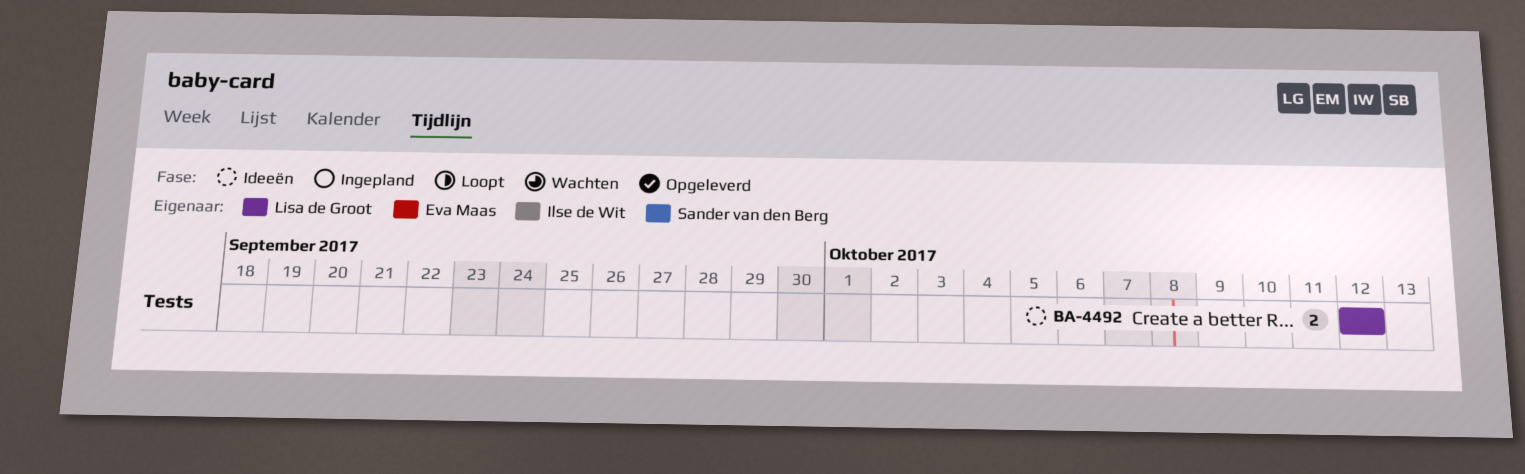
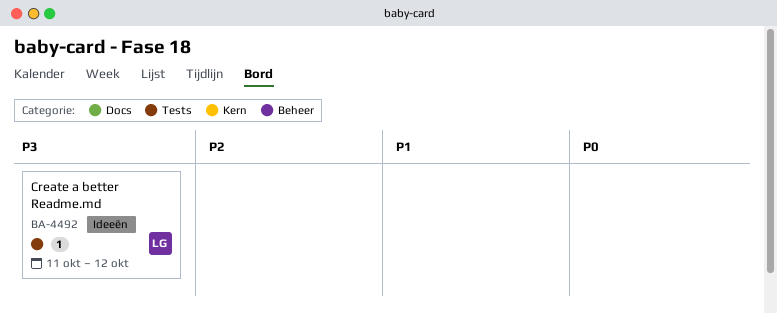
BA-4492, estimate: 2 -> 1
BA-4492, start: Oct 12 -> Oct 11

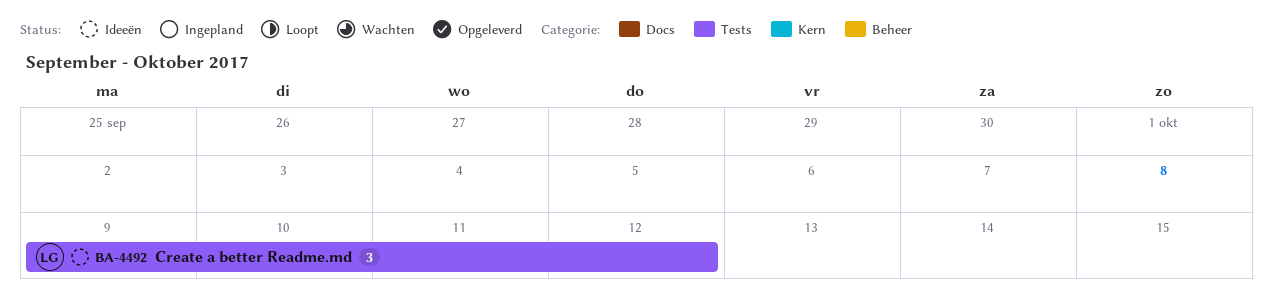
BA-4492, estimate: 1 -> 3
BA-4492, start: Oct 11 -> Oct 9

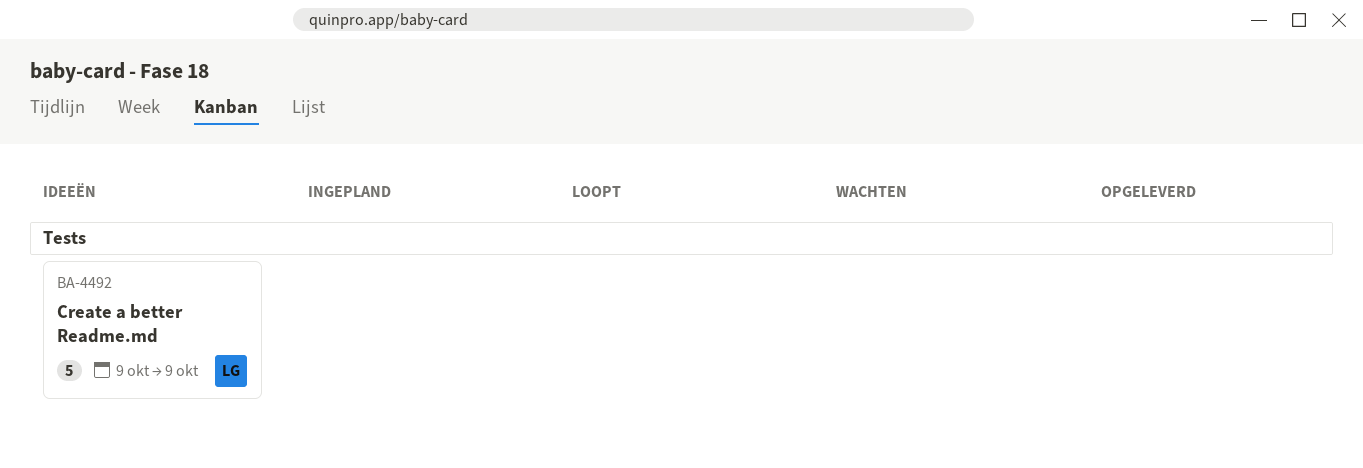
BA-4492, estimate: 3 -> 5
BA-4492, due: Oct 12 -> Oct 9

